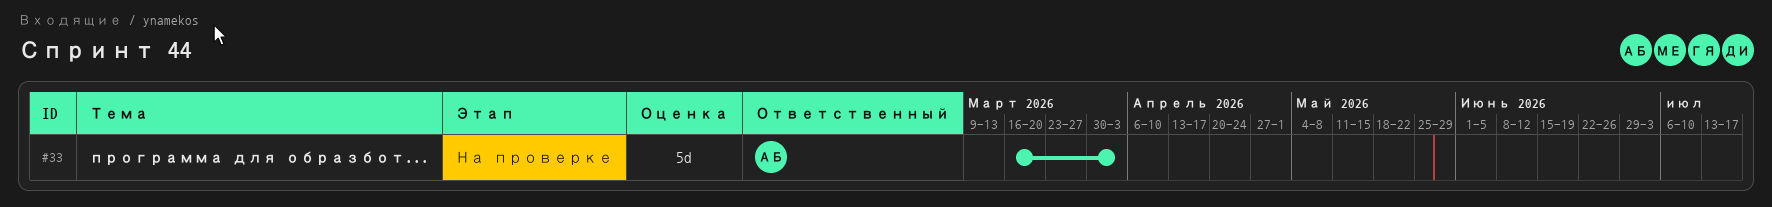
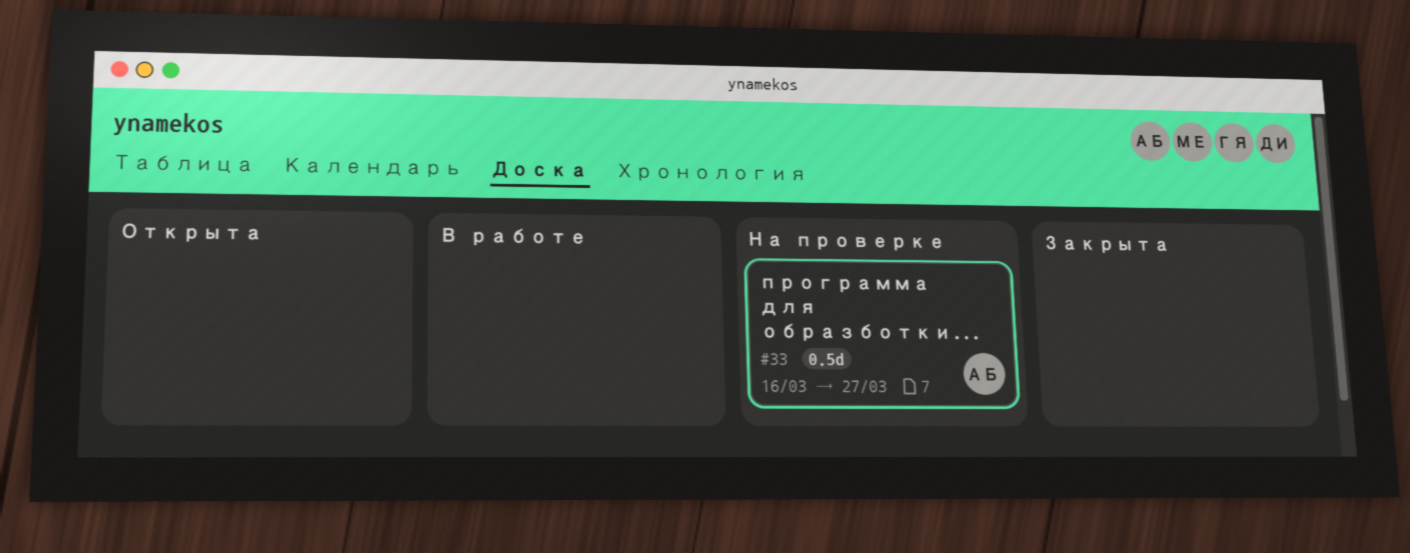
#33, estimate: 5d -> 0.5d
#33, due: Apr 3 -> Mar 27

